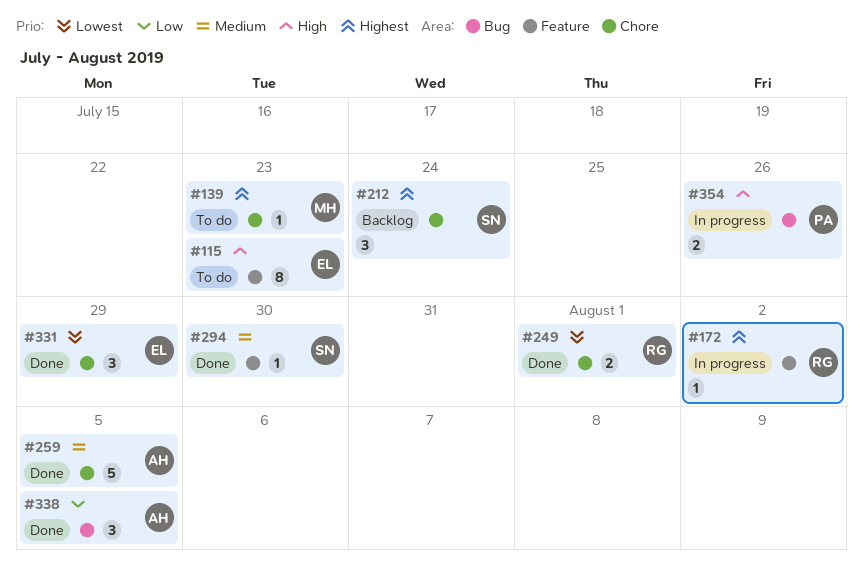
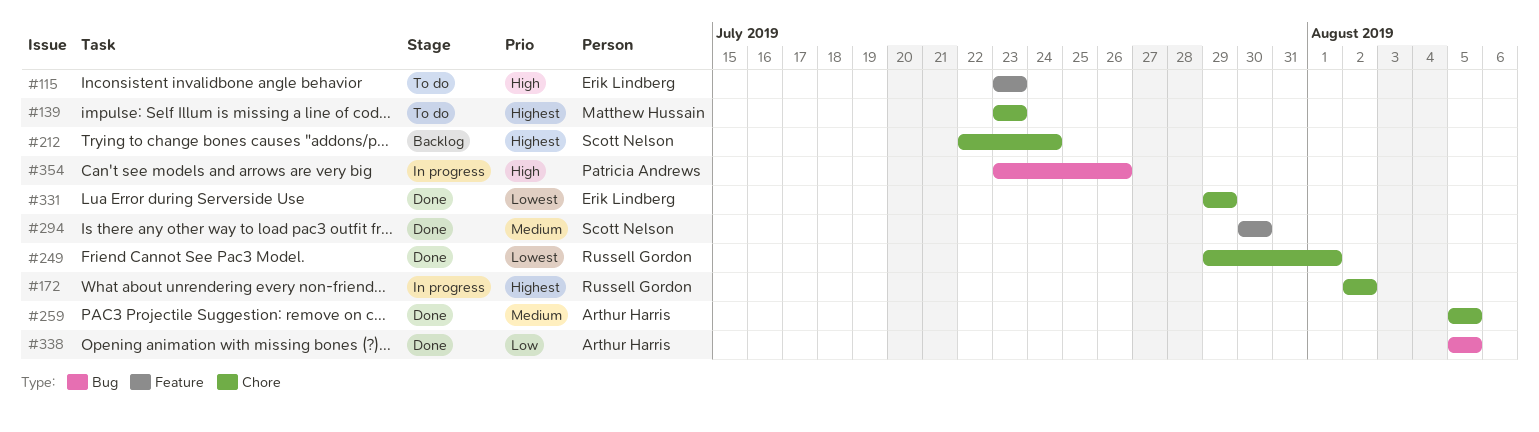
#172, label: Feature -> Chore

